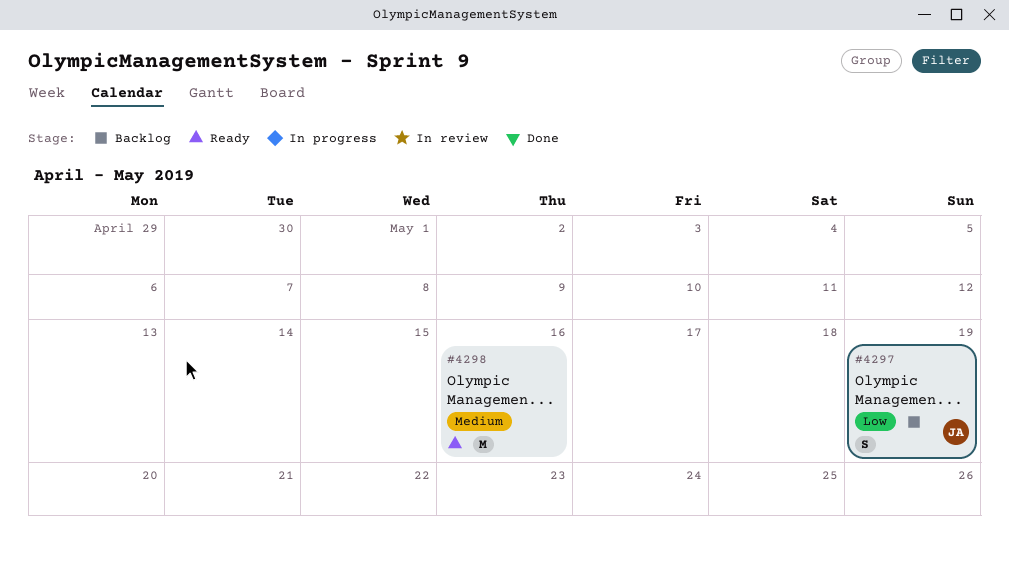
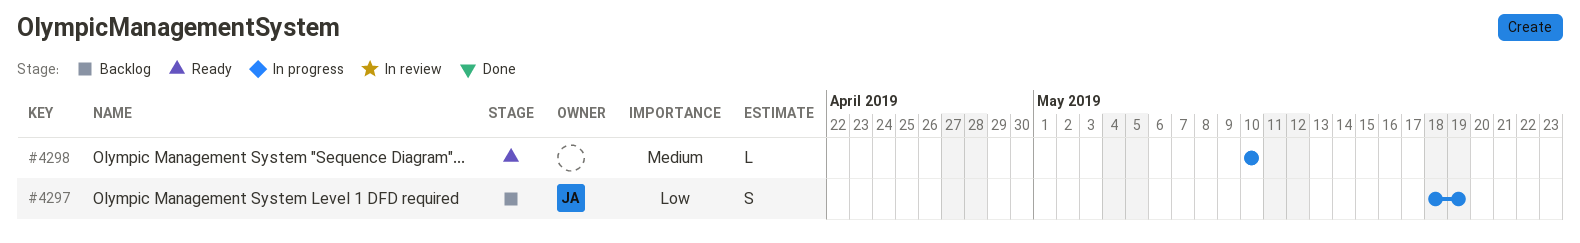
#4298, estimate: M -> L
#4298, due: May 16 -> May 10

